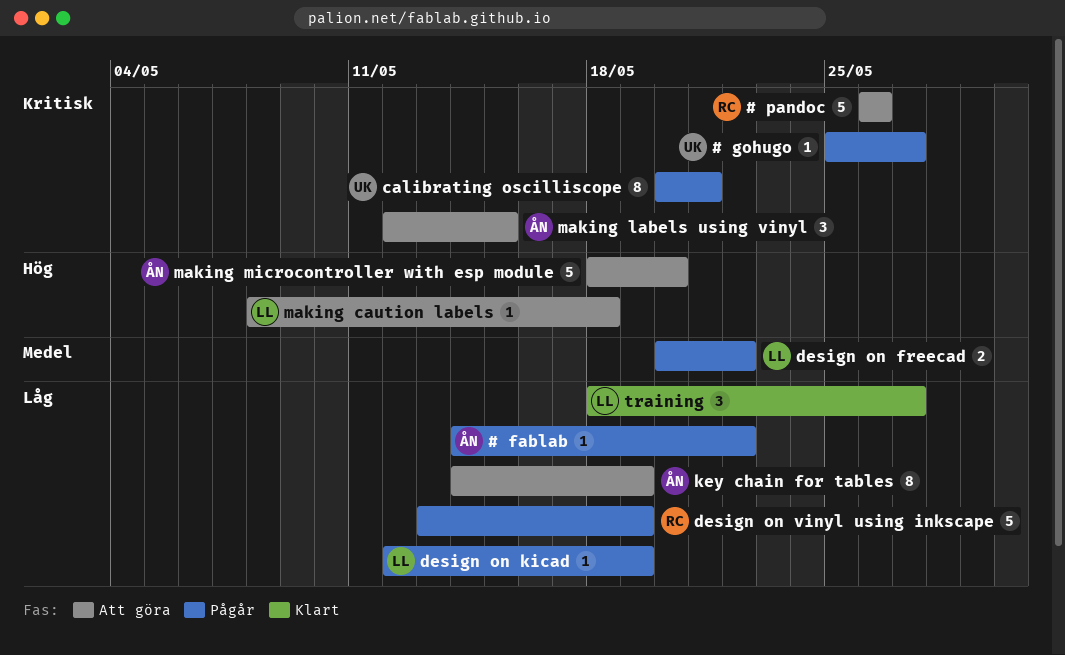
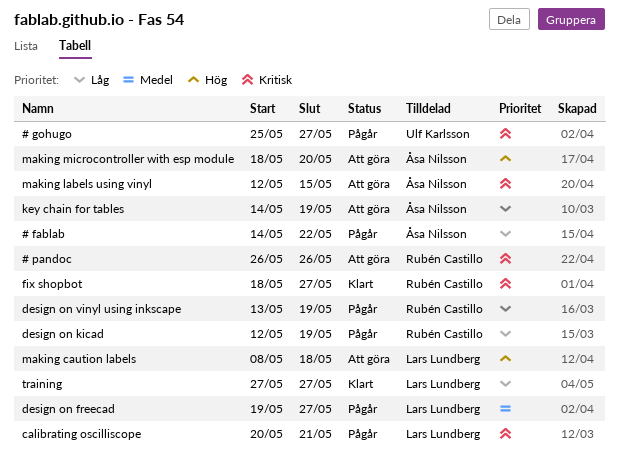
calibrating oscilliscope, owner: Ulf Karlsson -> Lars Lundberg
design on freecad, start: May 20 -> May 19
design on freecad, due: May 22 -> May 27
design on kicad, owner: Lars Lundberg -> Rubén Castillo
fix shopbot: none -> present
training, start: May 18 -> May 27

